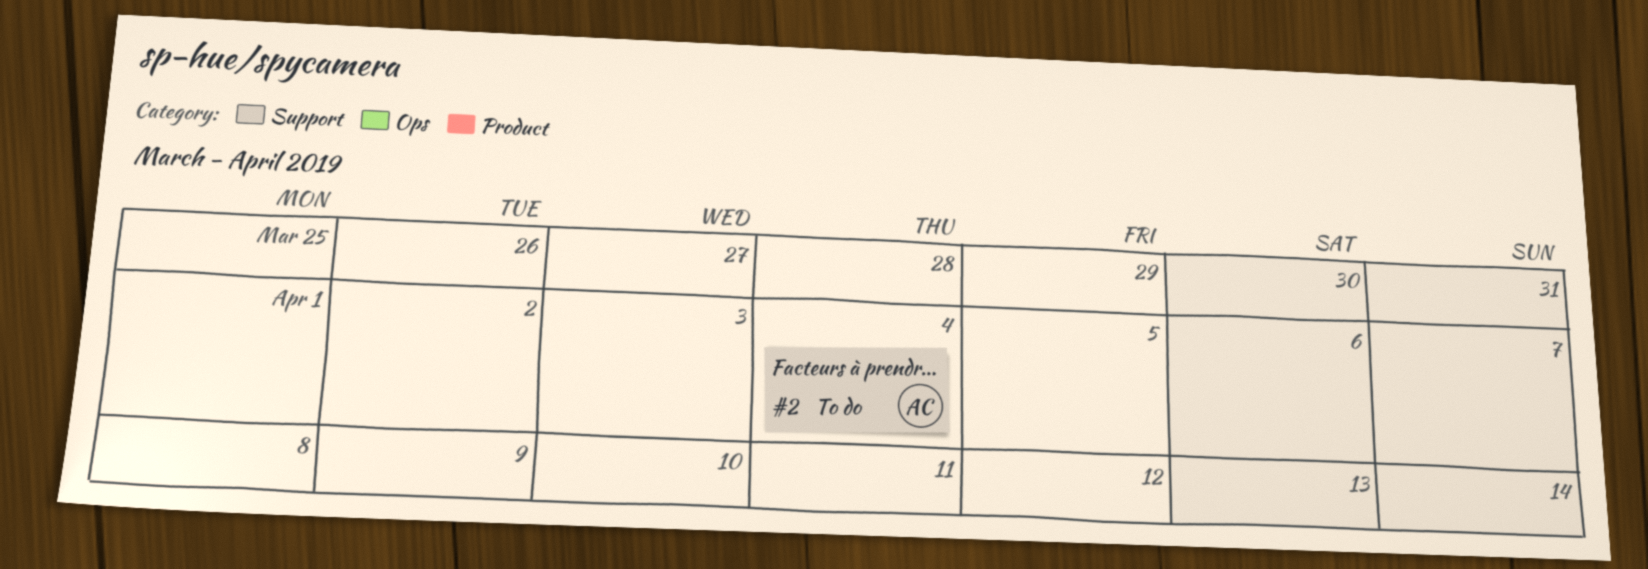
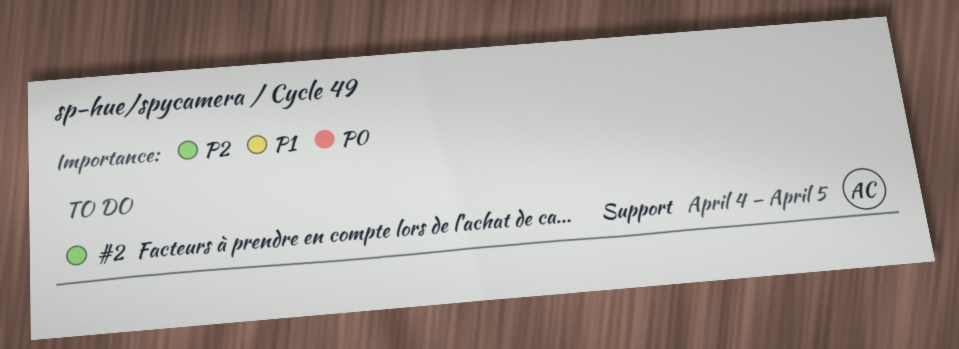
#2, due: Apr 4 -> Apr 5

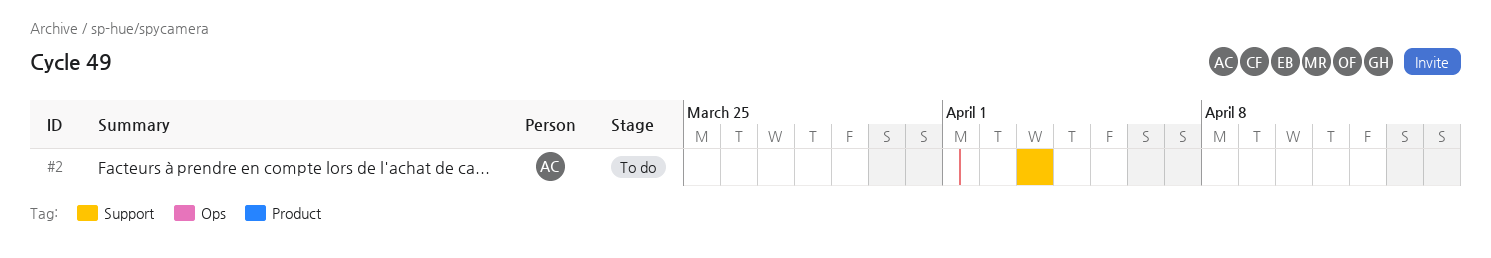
#2, start: Apr 4 -> Apr 3
#2, due: Apr 5 -> Apr 3

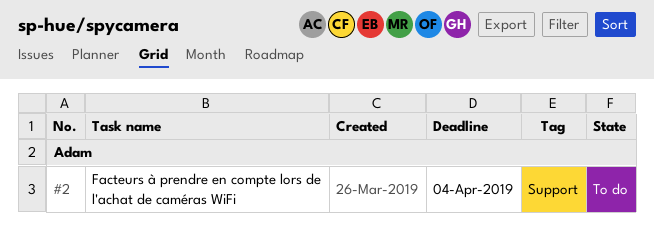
#2, due: Apr 3 -> Apr 4

